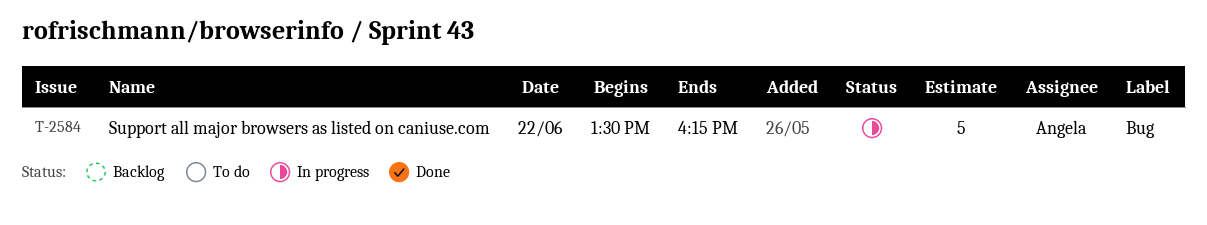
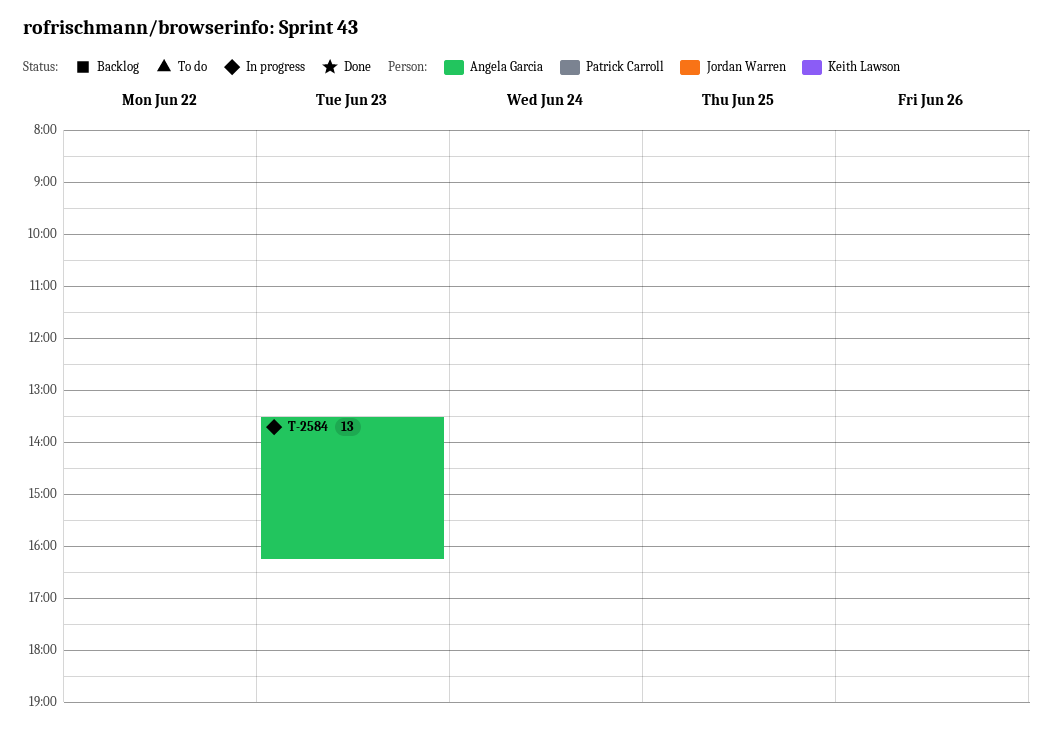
T-2584, estimate: 5 -> 13
T-2584, day: Jun 22 -> Jun 23

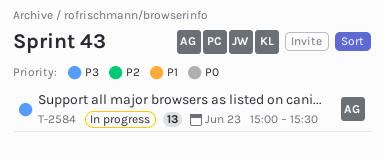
T-2584, begins: 13:30 -> 15:00
T-2584, ends: 16:15 -> 15:30

